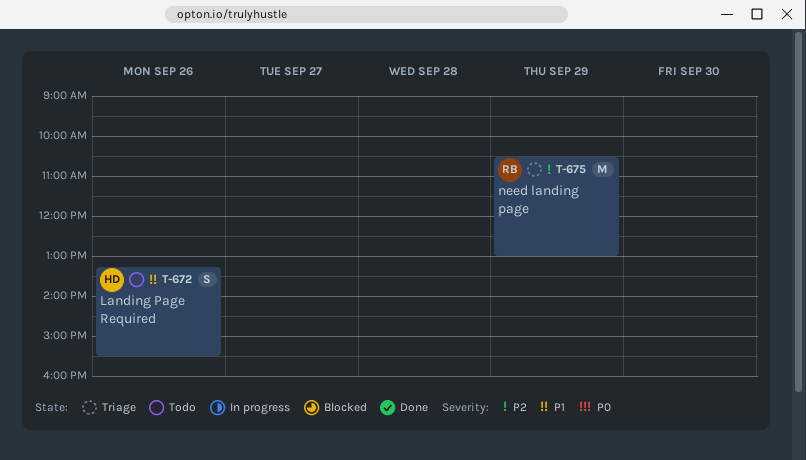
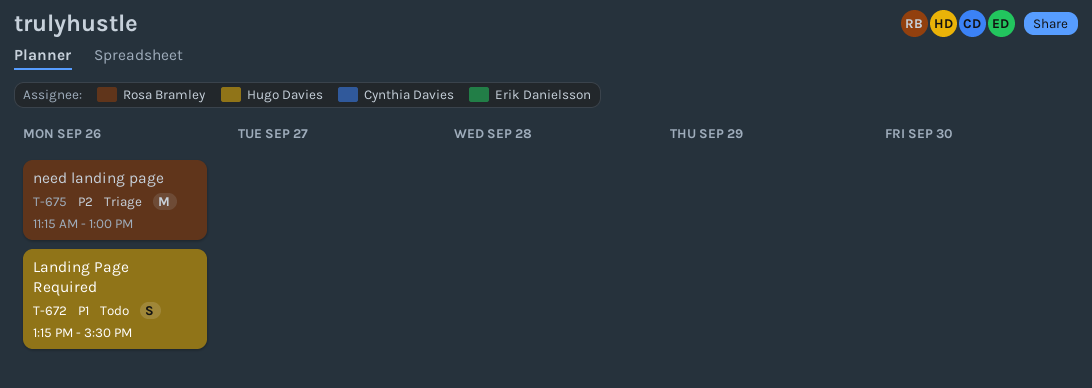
T-675, day: Sep 29 -> Sep 26
T-675, begins: 10:30 -> 11:15

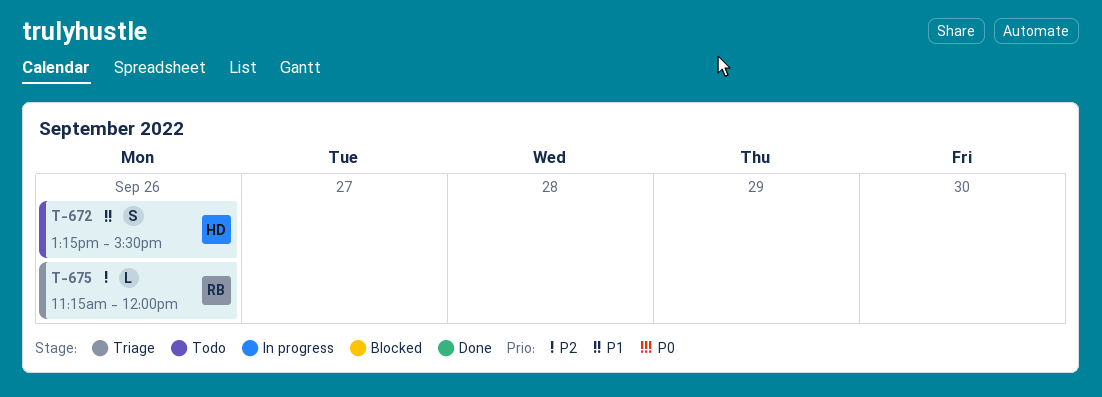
T-675, estimate: M -> L
T-675, ends: 13:00 -> 12:00

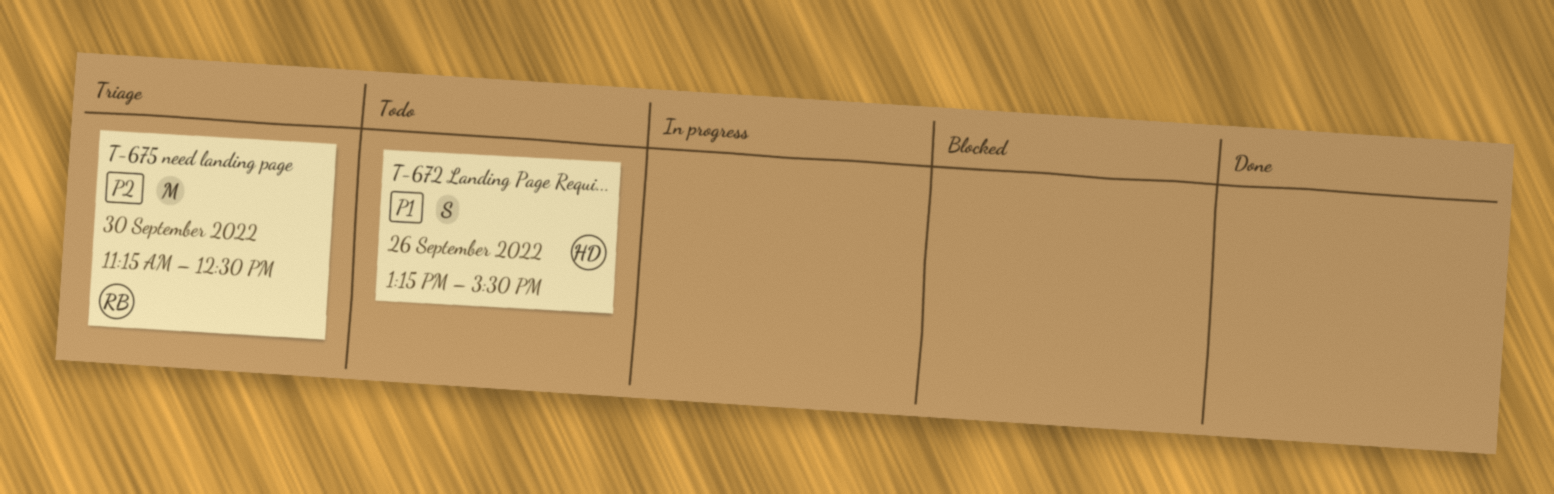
T-675, estimate: L -> M
T-675, day: Sep 26 -> Sep 30
T-675, ends: 12:00 -> 12:30

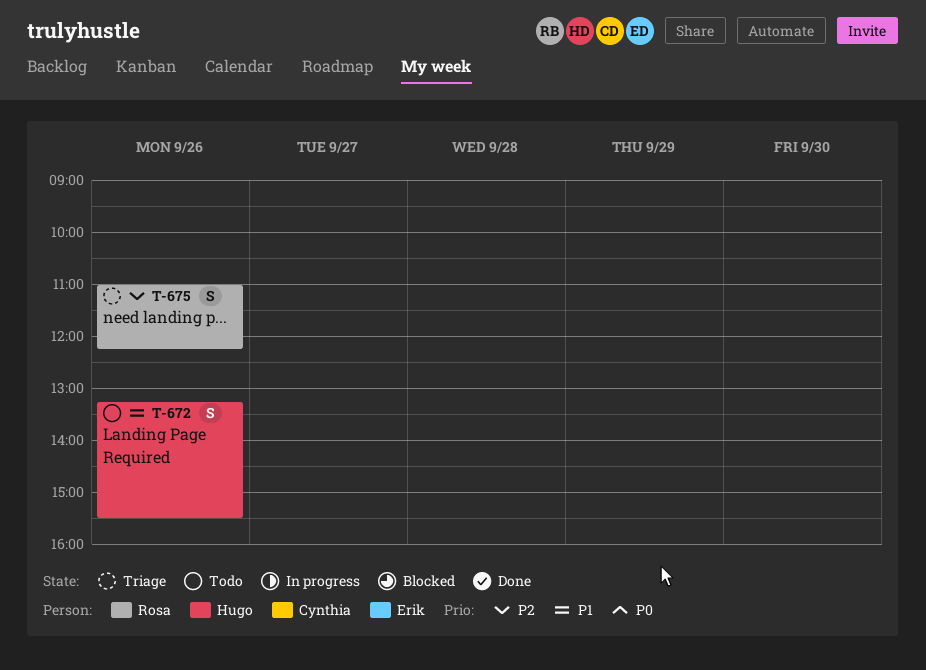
T-675, estimate: M -> S
T-675, day: Sep 30 -> Sep 26
T-675, begins: 11:15 -> 11:00
T-675, ends: 12:30 -> 12:15

